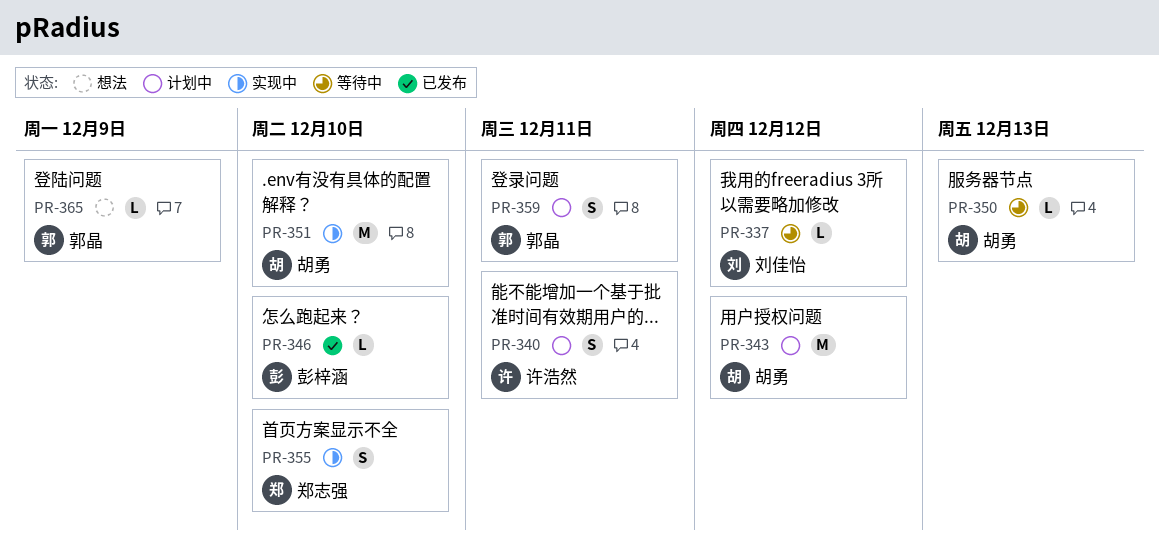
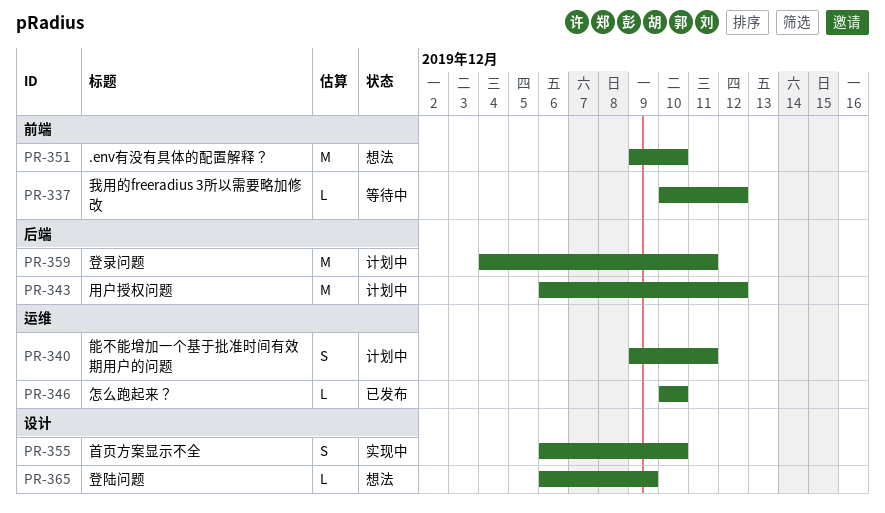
PR-350: present -> none
PR-351, status: 实现中 -> 想法
PR-359, estimate: S -> M

